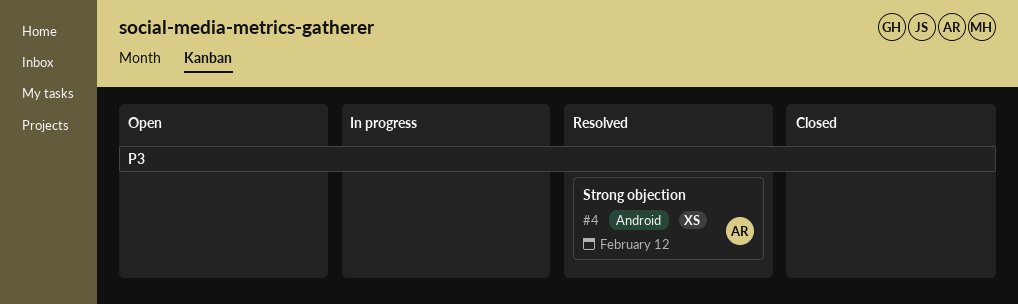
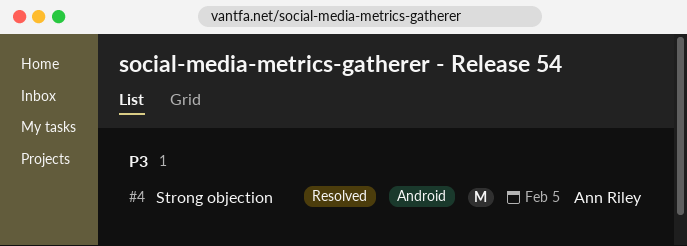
#4, estimate: XS -> M
#4, due: Feb 12 -> Feb 5

